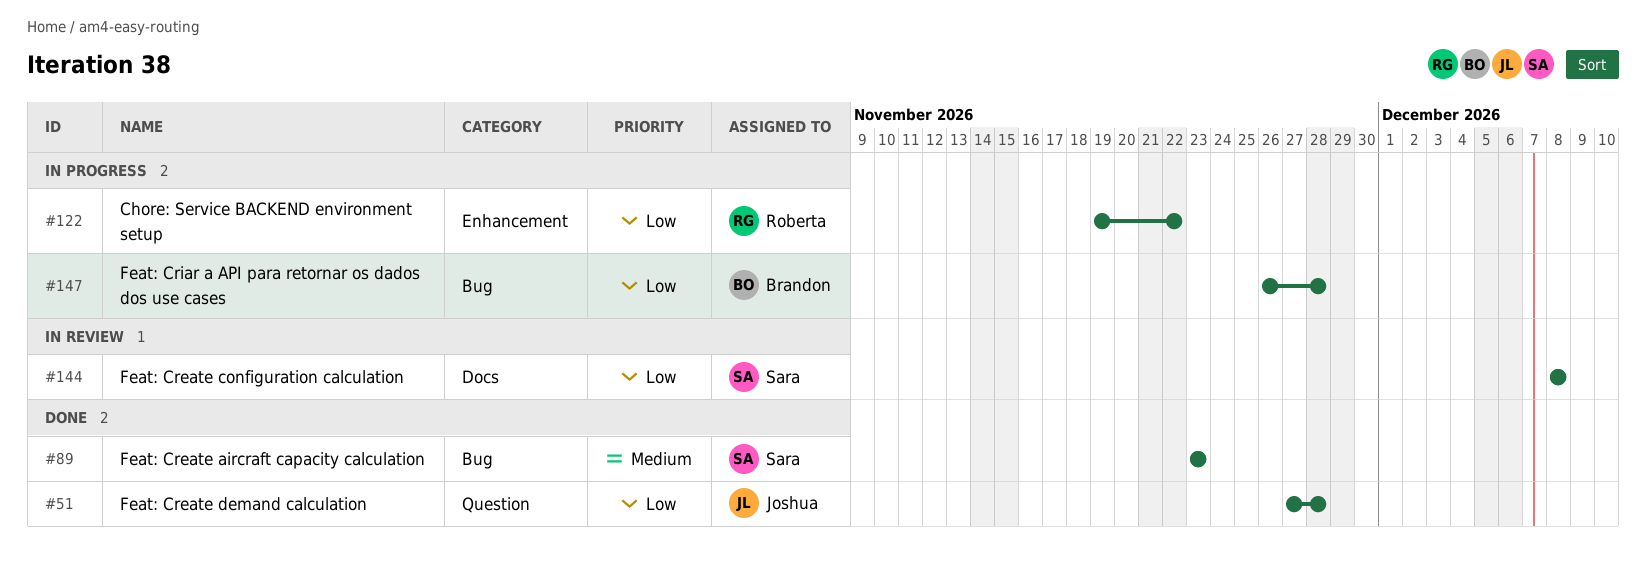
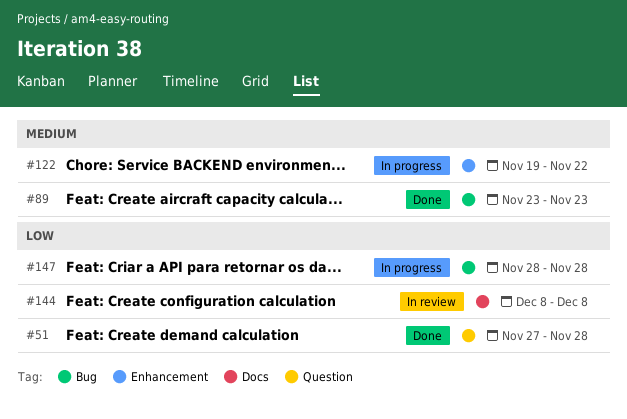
#122, priority: Low -> Medium
#147, start: Nov 26 -> Nov 28

